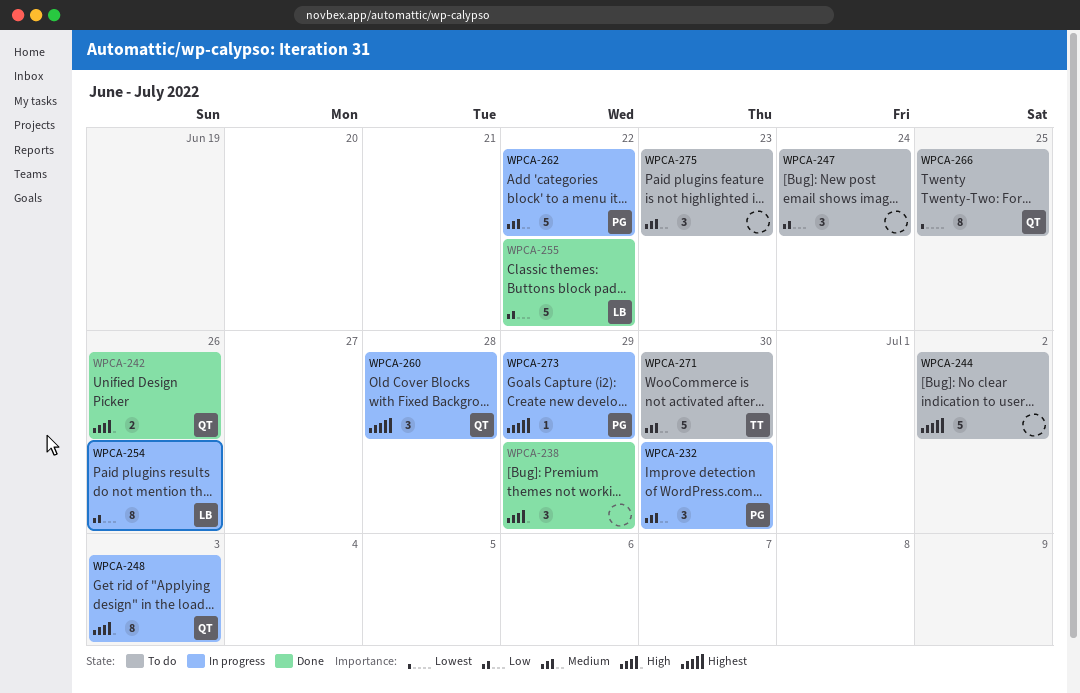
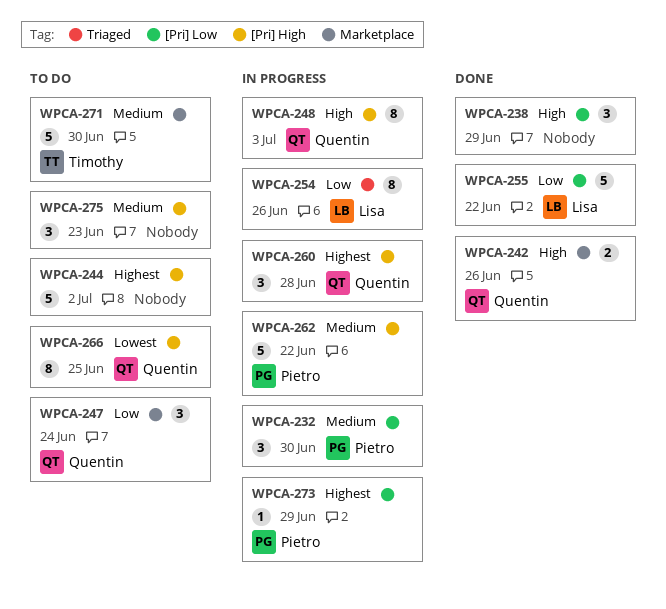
WPCA-247, owner: none -> Quentin

